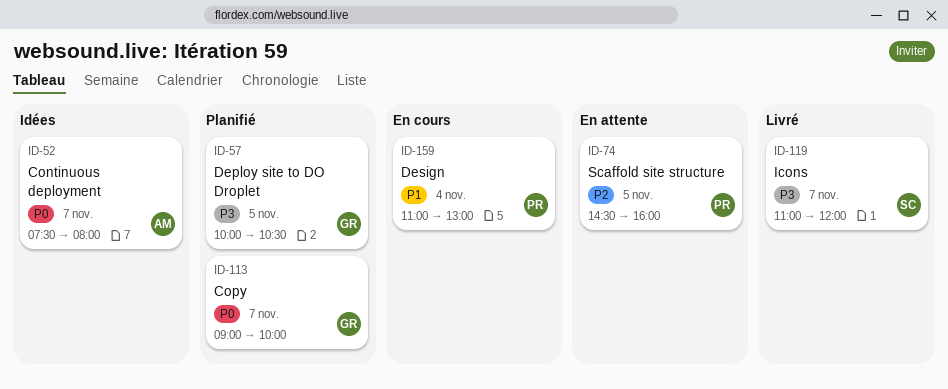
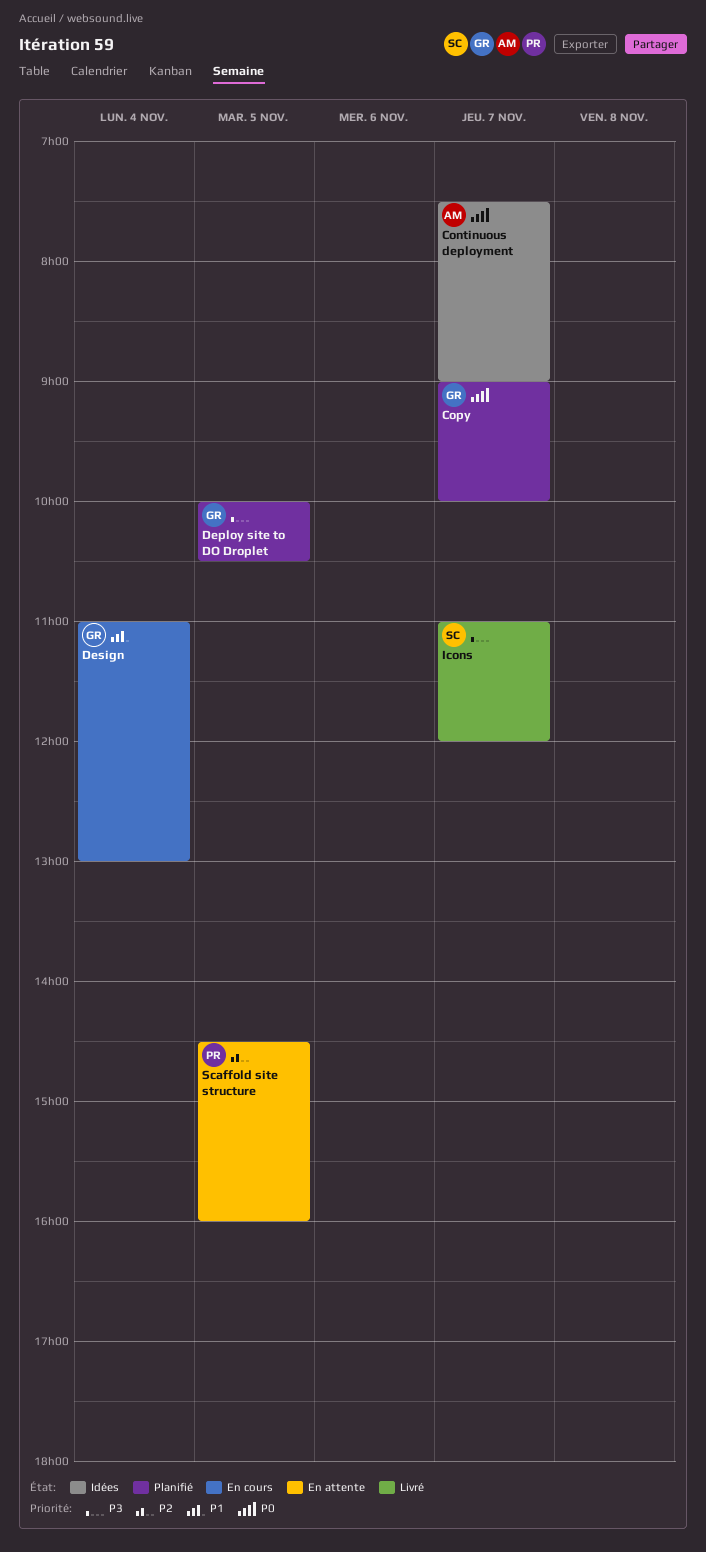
Continuous deployment, ends: 08:00 -> 09:00
Design, owner: PR -> GR

